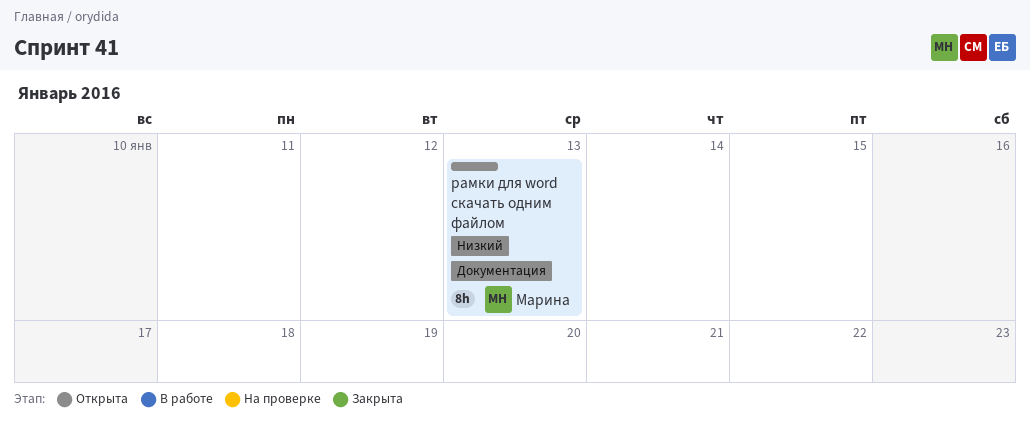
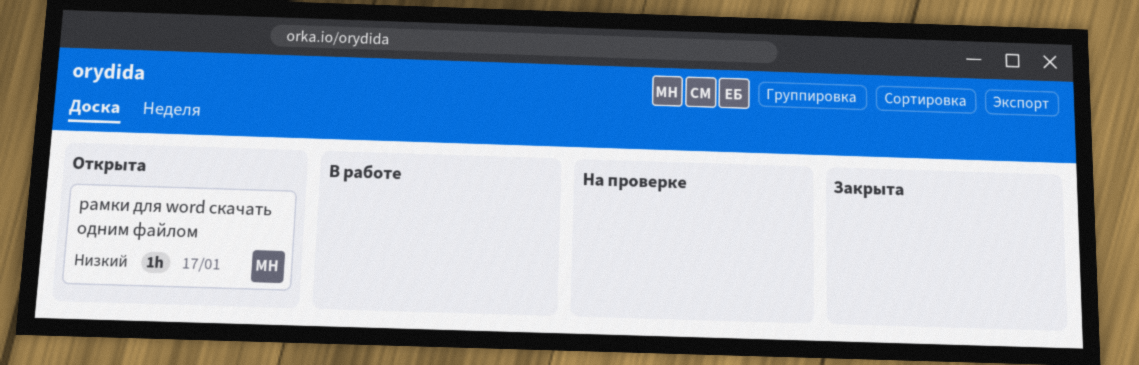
рамки для word скачать одним файлом, estimate: 8h -> 1h
рамки для word скачать одним файлом, due: Jan 13 -> Jan 17

